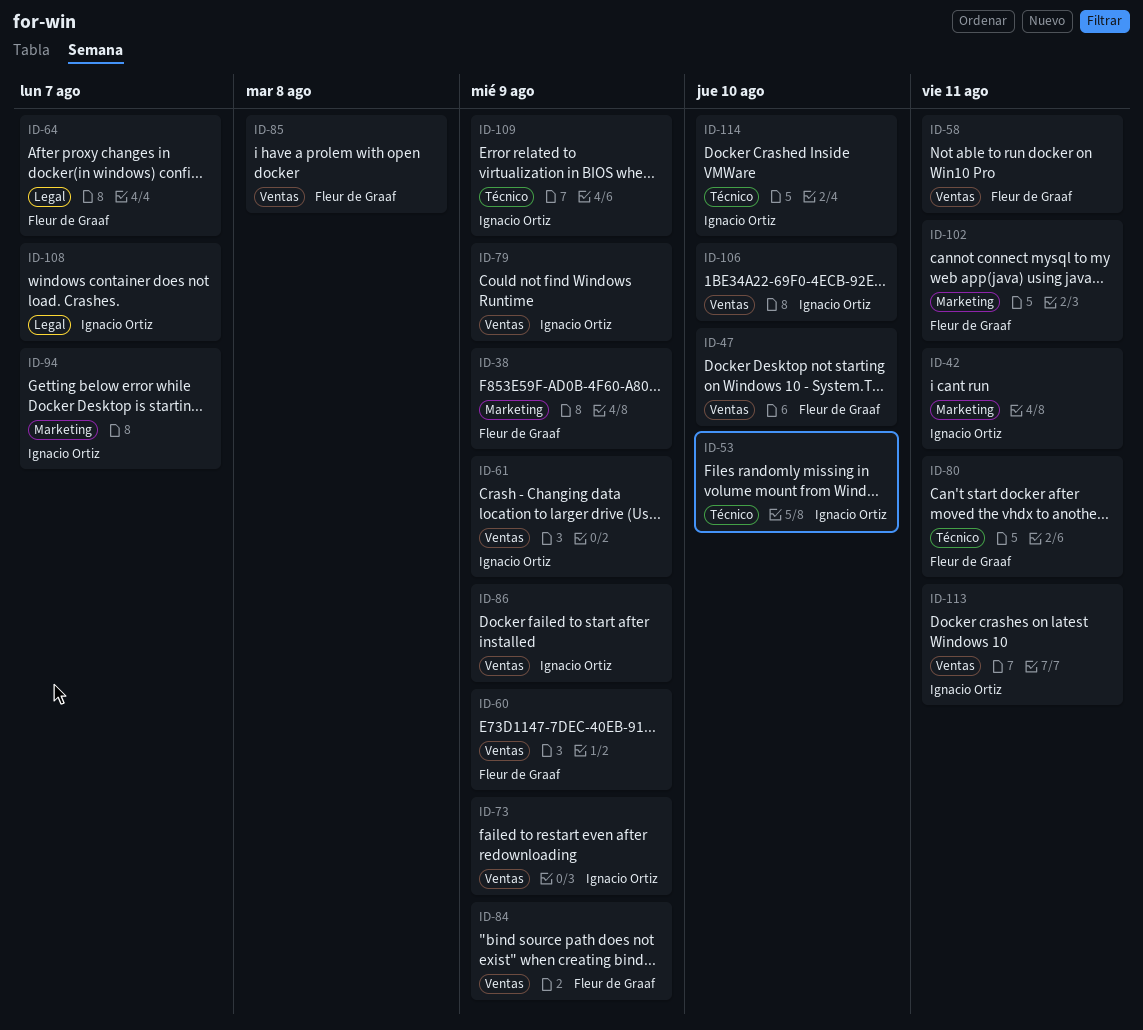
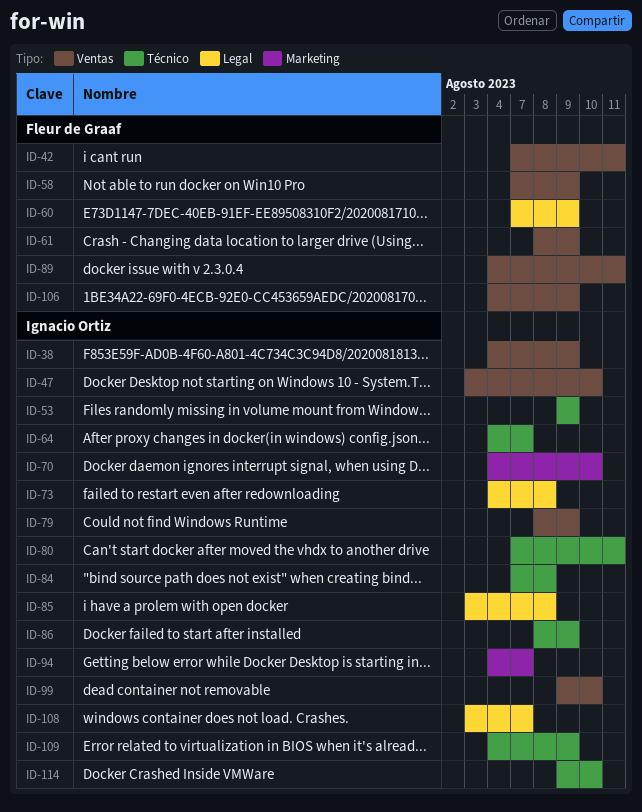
ID-38, owner: Fleur de Graaf -> Ignacio Ortiz
ID-38, label: Marketing -> Ventas
ID-42, owner: Ignacio Ortiz -> Fleur de Graaf
ID-42, label: Marketing -> Ventas
ID-47, owner: Fleur de Graaf -> Ignacio Ortiz
ID-53, due: Aug 10 -> Aug 9
ID-58, due: Aug 11 -> Aug 9
ID-60, label: Ventas -> Legal
ID-61, owner: Ignacio Ortiz -> Fleur de Graaf
ID-64, owner: Fleur de Graaf -> Ignacio Ortiz
ID-64, label: Legal -> Técnico
ID-70: none -> present
ID-73, label: Ventas -> Legal
ID-73, due: Aug 9 -> Aug 8
ID-80, owner: Fleur de Graaf -> Ignacio Ortiz
ID-84, owner: Fleur de Graaf -> Ignacio Ortiz
ID-84, label: Ventas -> Técnico
ID-84, due: Aug 9 -> Aug 8
ID-85, owner: Fleur de Graaf -> Ignacio Ortiz
ID-85, label: Ventas -> Legal
ID-86, label: Ventas -> Técnico
ID-89: none -> present
ID-99: none -> present
ID-102: present -> none
ID-106, owner: Ignacio Ortiz -> Fleur de Graaf
ID-106, due: Aug 10 -> Aug 9
ID-113: present -> none

